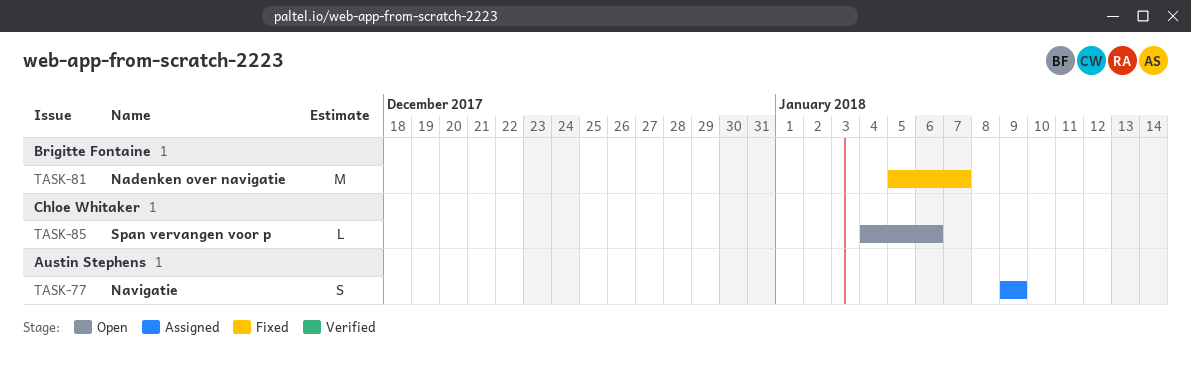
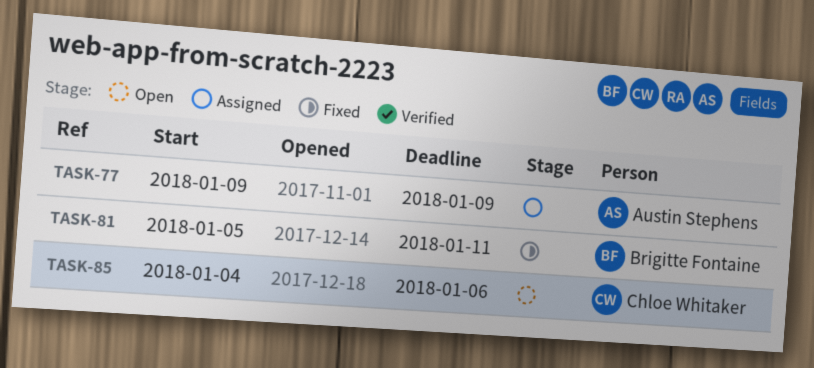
TASK-81, due: Jan 7 -> Jan 11

